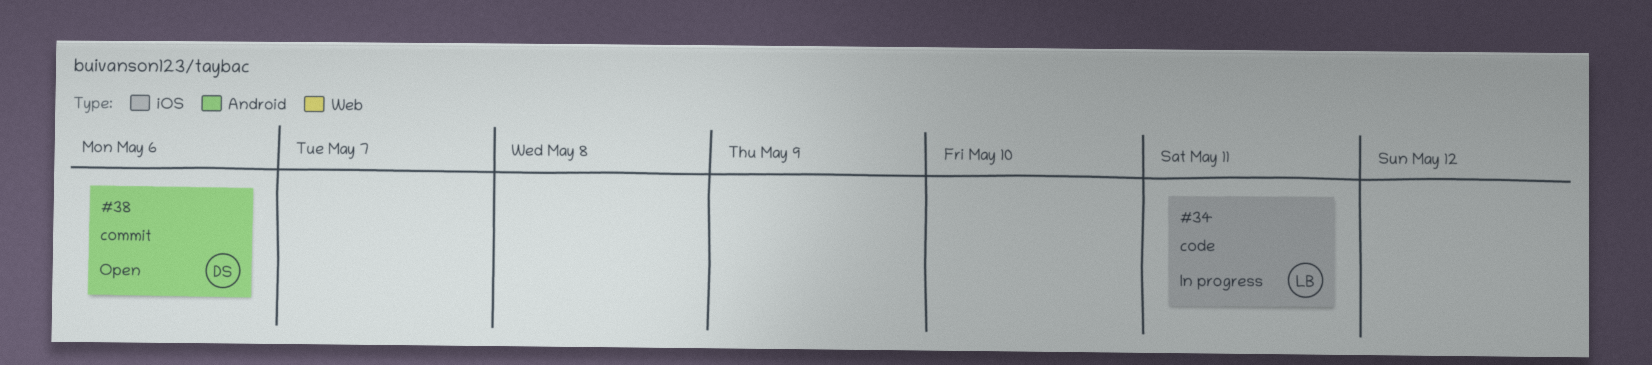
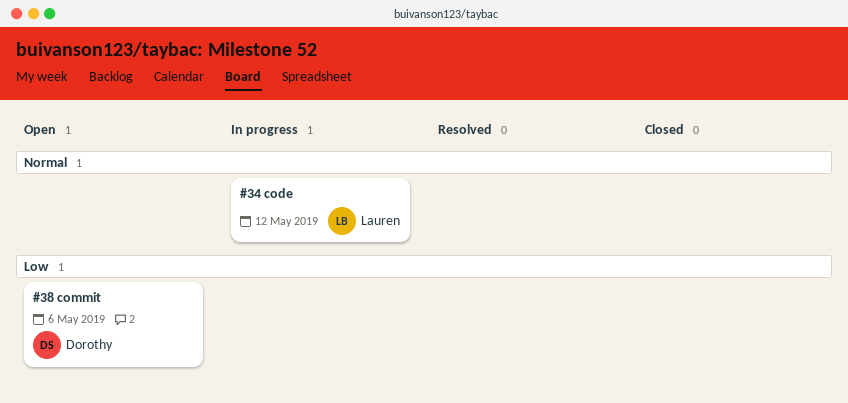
#34, due: May 11 -> May 12

